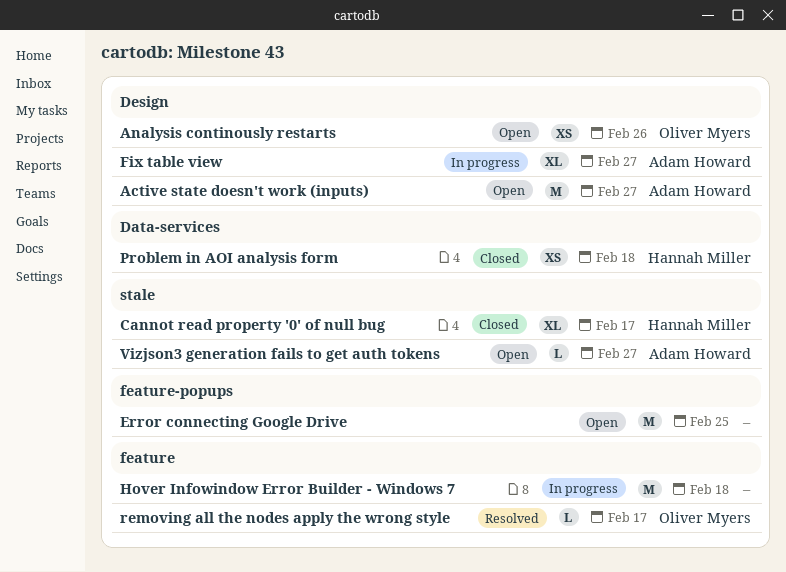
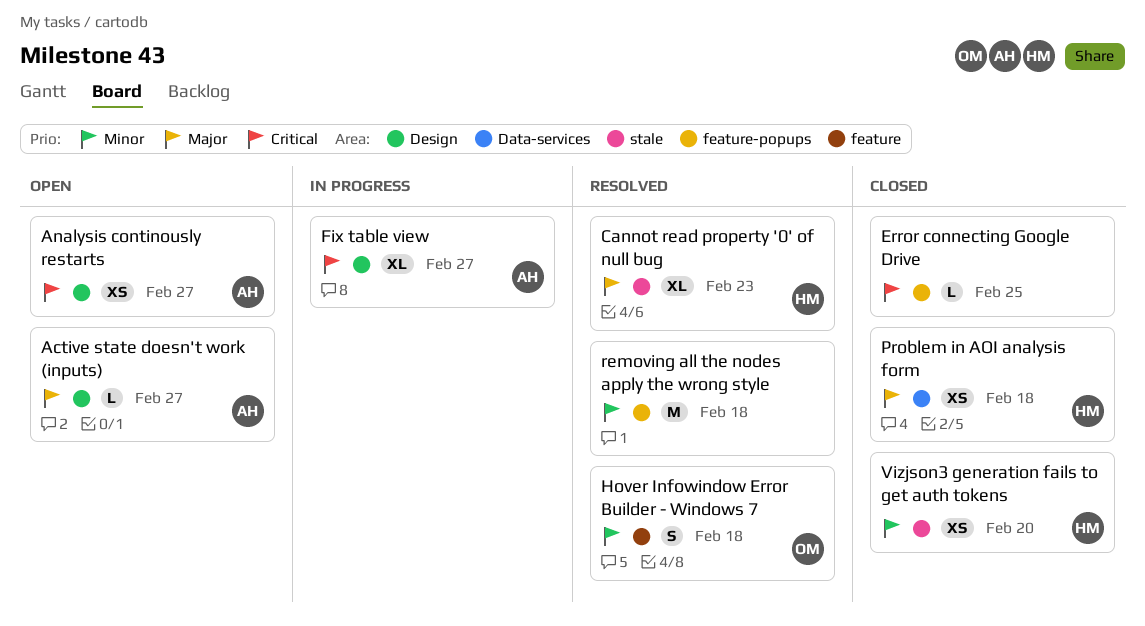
Active state doesn't work (inputs), estimate: M -> L
Analysis continously restarts, owner: Oliver Myers -> Adam Howard
Analysis continously restarts, due: Feb 26 -> Feb 27
Cannot read property '0' of null bug, status: Closed -> Resolved
Cannot read property '0' of null bug, due: Feb 17 -> Feb 23
Error connecting Google Drive, status: Open -> Closed
Error connecting Google Drive, estimate: M -> L
Hover Infowindow Error Builder - Windows 7, status: In progress -> Resolved
Hover Infowindow Error Builder - Windows 7, owner: none -> Oliver Myers
Hover Infowindow Error Builder - Windows 7, estimate: M -> S
removing all the nodes apply the wrong style, owner: Oliver Myers -> none
removing all the nodes apply the wrong style, label: feature -> feature-popups
removing all the nodes apply the wrong style, estimate: L -> M
removing all the nodes apply the wrong style, due: Feb 17 -> Feb 18
Vizjson3 generation fails to get auth tokens, status: Open -> Closed
Vizjson3 generation fails to get auth tokens, owner: Adam Howard -> Hannah Miller
Vizjson3 generation fails to get auth tokens, estimate: L -> XS
Vizjson3 generation fails to get auth tokens, due: Feb 27 -> Feb 20

